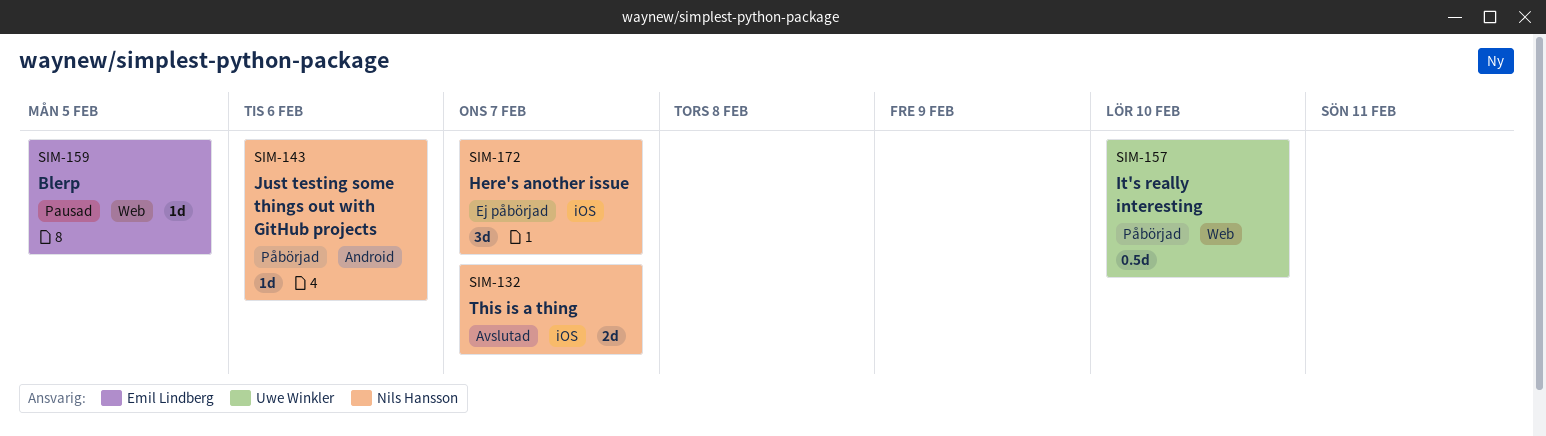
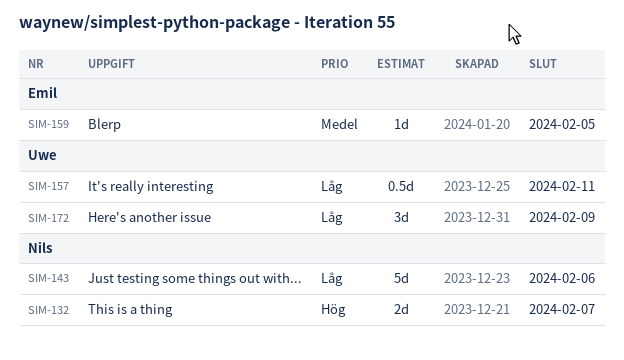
SIM-143, estimate: 1d -> 5d
SIM-157, due: Feb 10 -> Feb 11
SIM-172, owner: Nils Hansson -> Uwe Winkler
SIM-172, due: Feb 7 -> Feb 9

